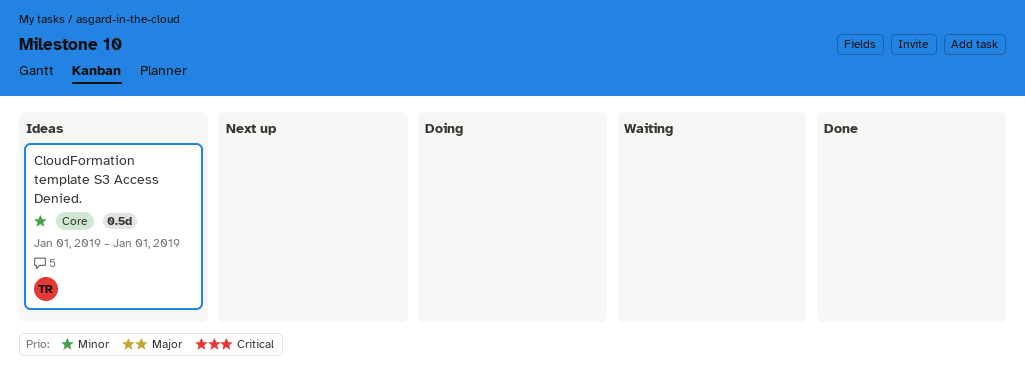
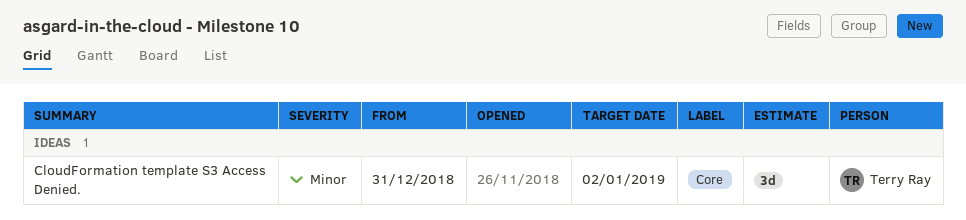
CloudFormation template S3 Access Denied., estimate: 0.5d -> 3d
CloudFormation template S3 Access Denied., start: Jan 1 -> Dec 31
CloudFormation template S3 Access Denied., due: Jan 1 -> Jan 2

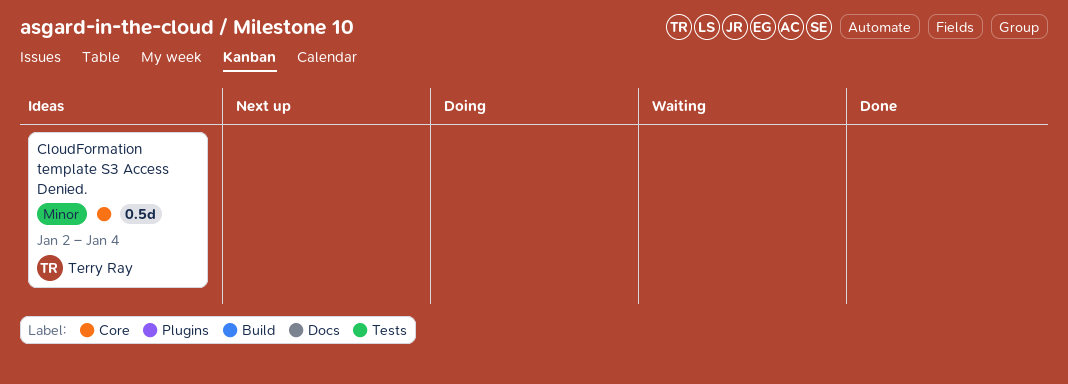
CloudFormation template S3 Access Denied., estimate: 3d -> 0.5d
CloudFormation template S3 Access Denied., start: Dec 31 -> Jan 2
CloudFormation template S3 Access Denied., due: Jan 2 -> Jan 4

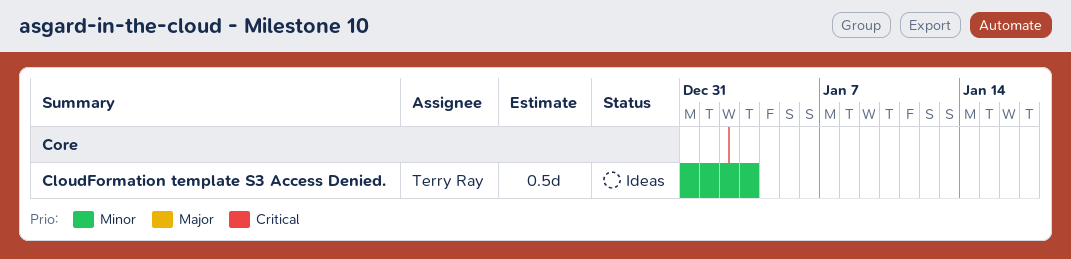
CloudFormation template S3 Access Denied., start: Jan 2 -> Dec 31
CloudFormation template S3 Access Denied., due: Jan 4 -> Jan 3

